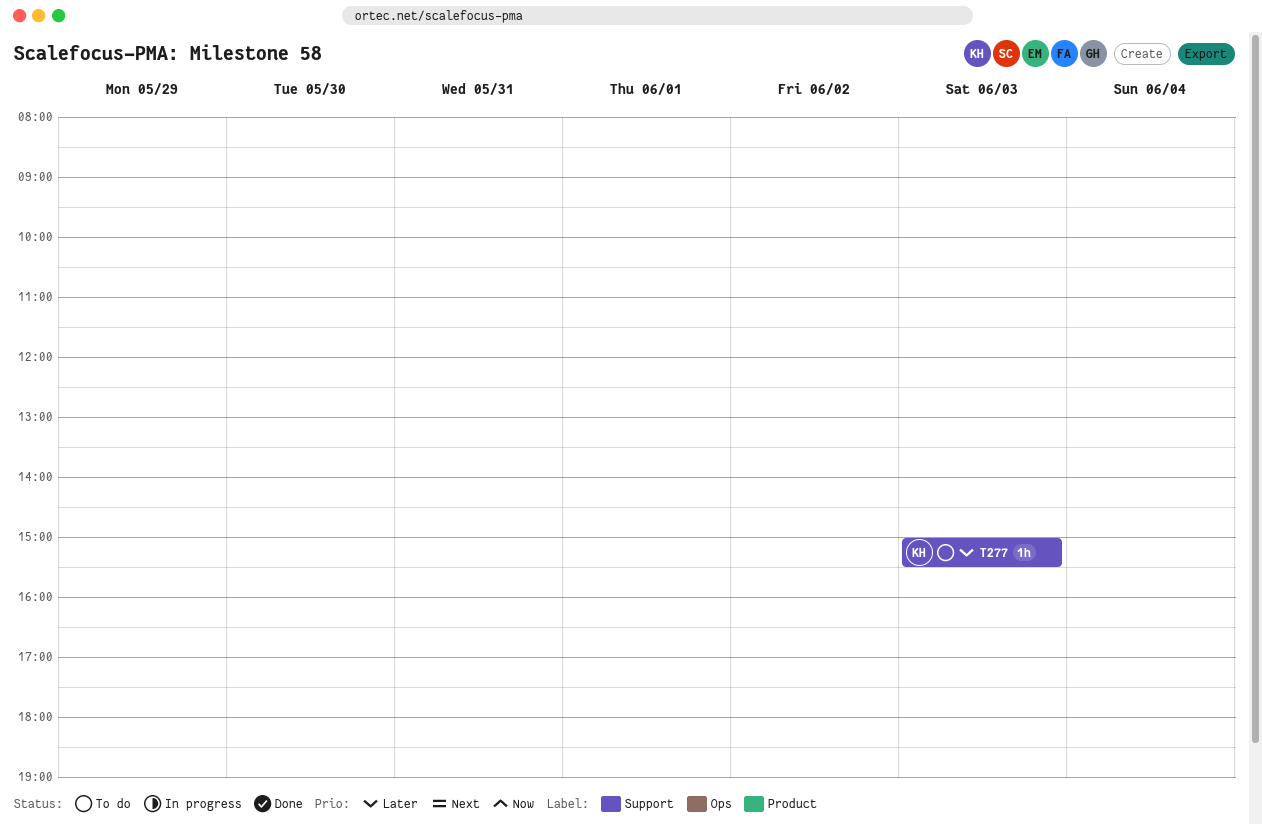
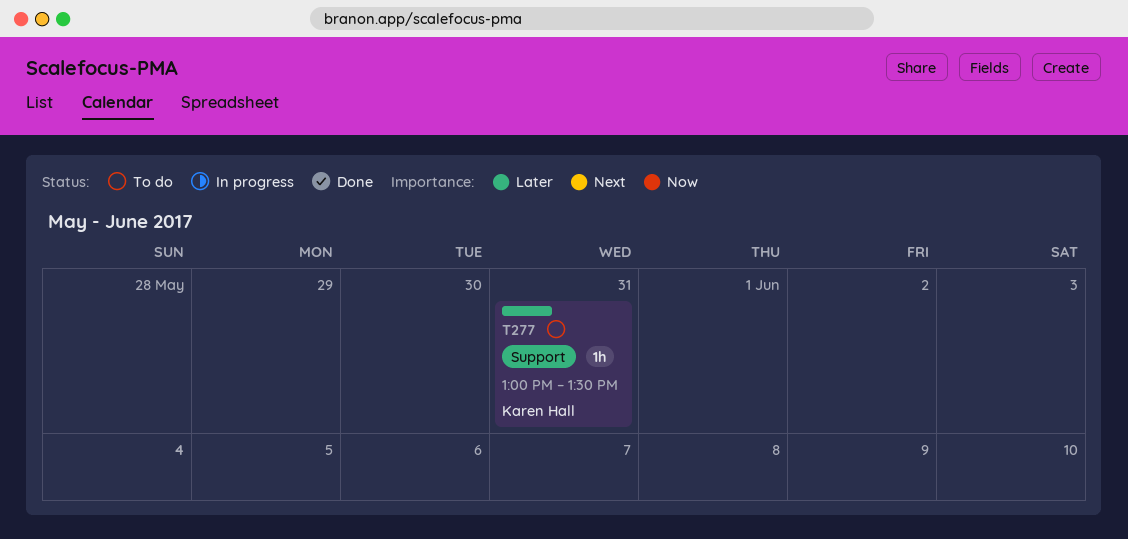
T277, day: Jun 3 -> May 31
T277, begins: 15:00 -> 13:00
T277, ends: 15:30 -> 13:30

